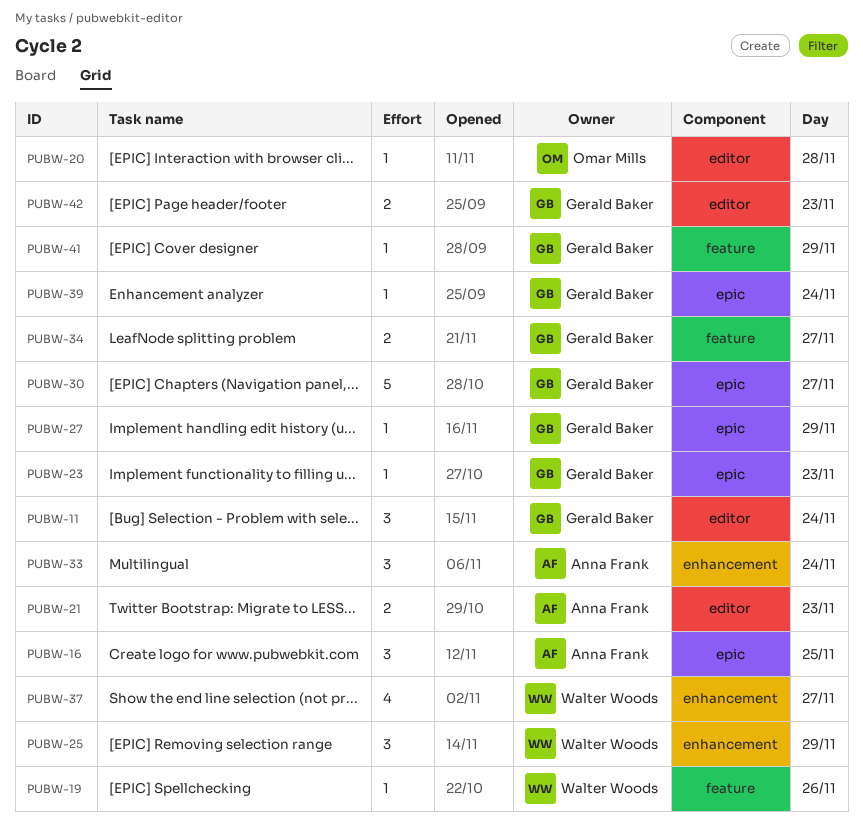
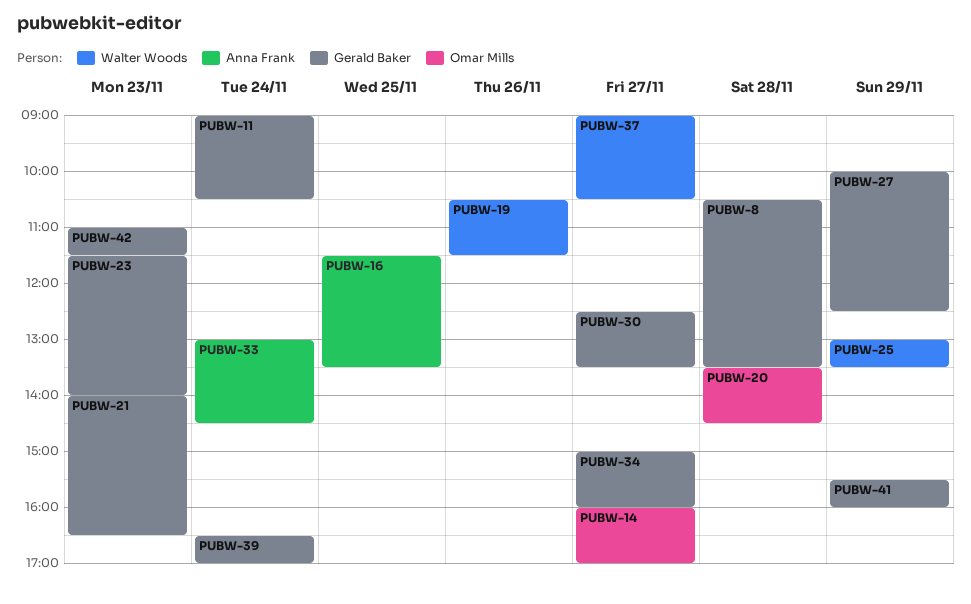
PUBW-8: none -> present
PUBW-14: none -> present
PUBW-21, owner: Anna Frank -> Gerald Baker

